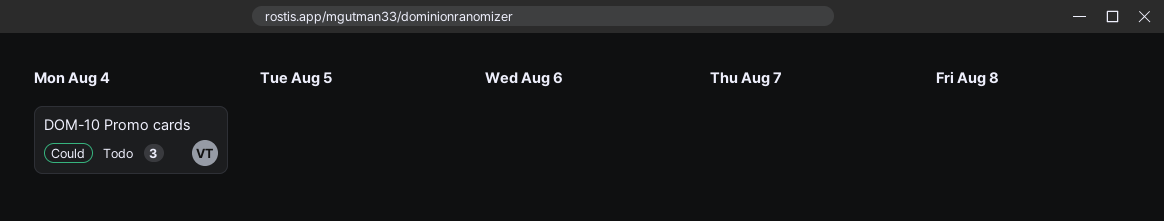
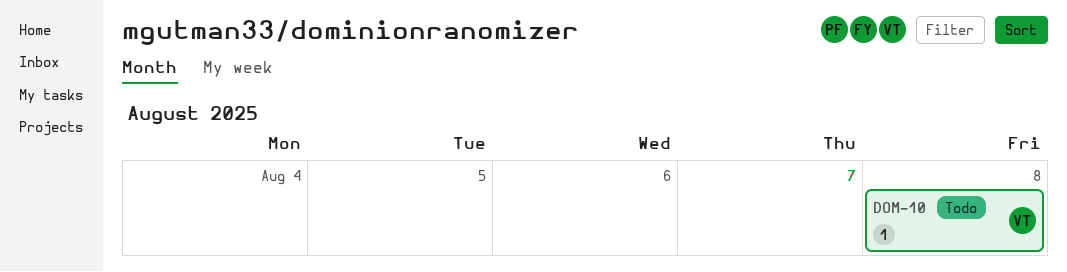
DOM-10, estimate: 3 -> 1
DOM-10, due: Aug 4 -> Aug 8

